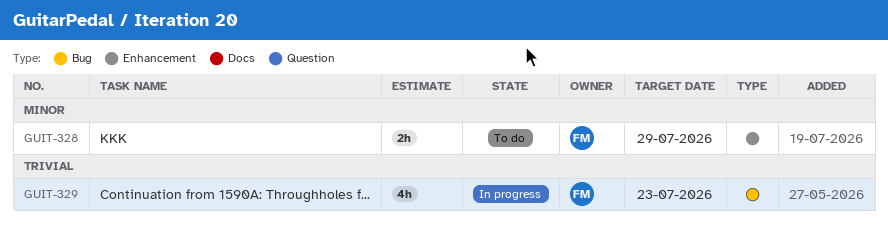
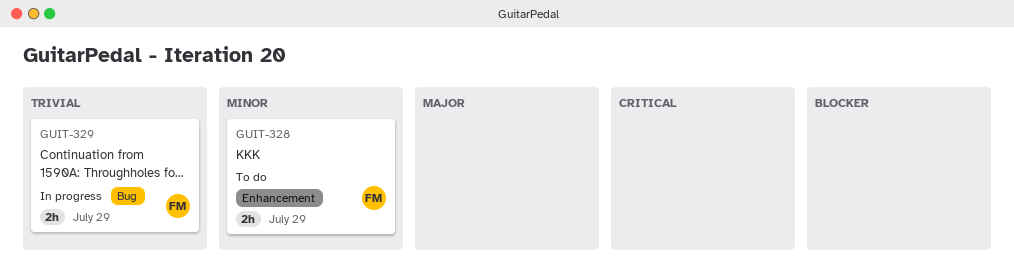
GUIT-329, estimate: 4h -> 2h
GUIT-329, due: Jul 23 -> Jul 29

